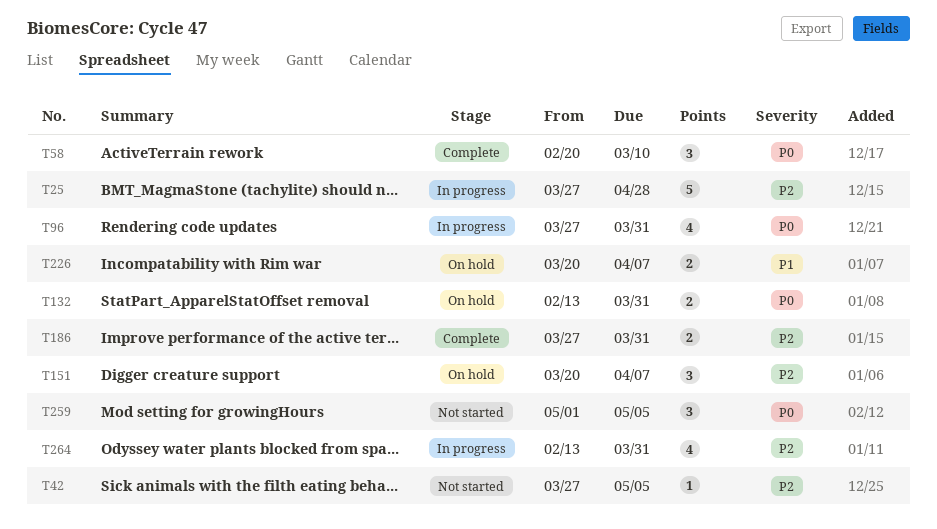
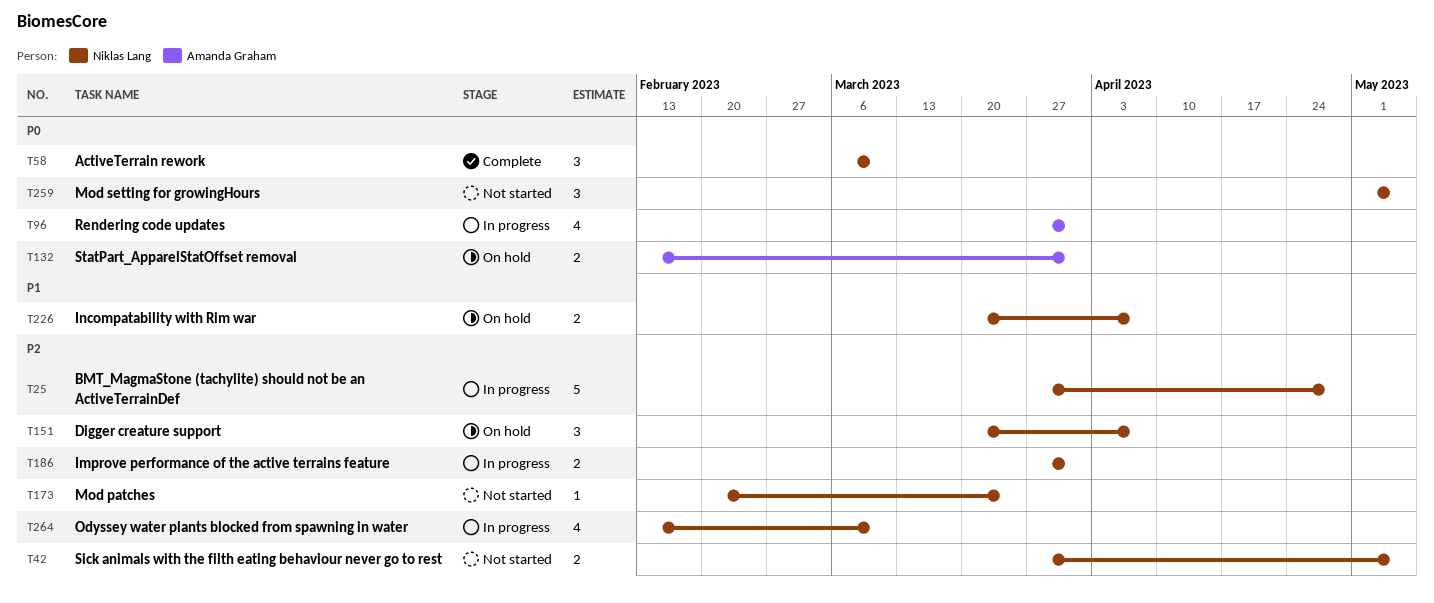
T42, estimate: 1 -> 2
T58, start: Feb 20 -> Mar 6
T173: none -> present
T186, status: Complete -> In progress
T264, due: Mar 31 -> Mar 10

